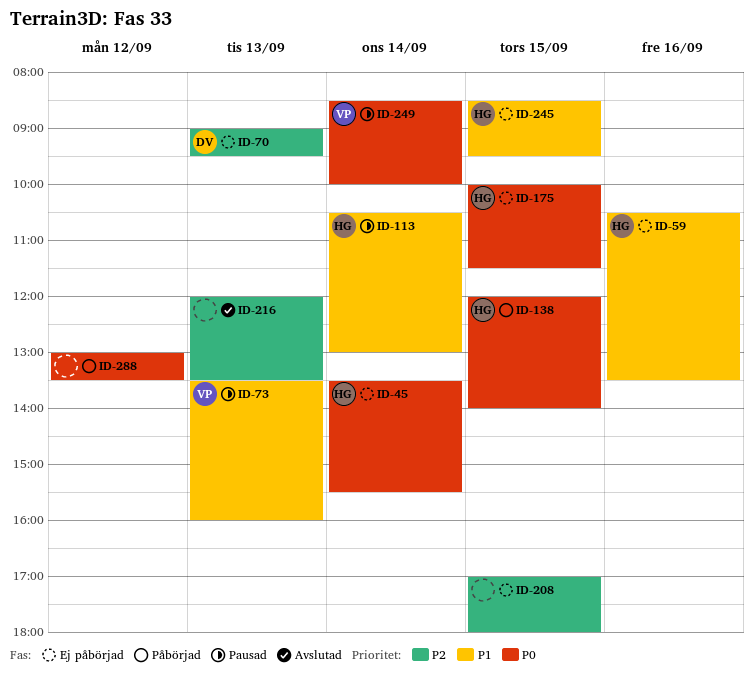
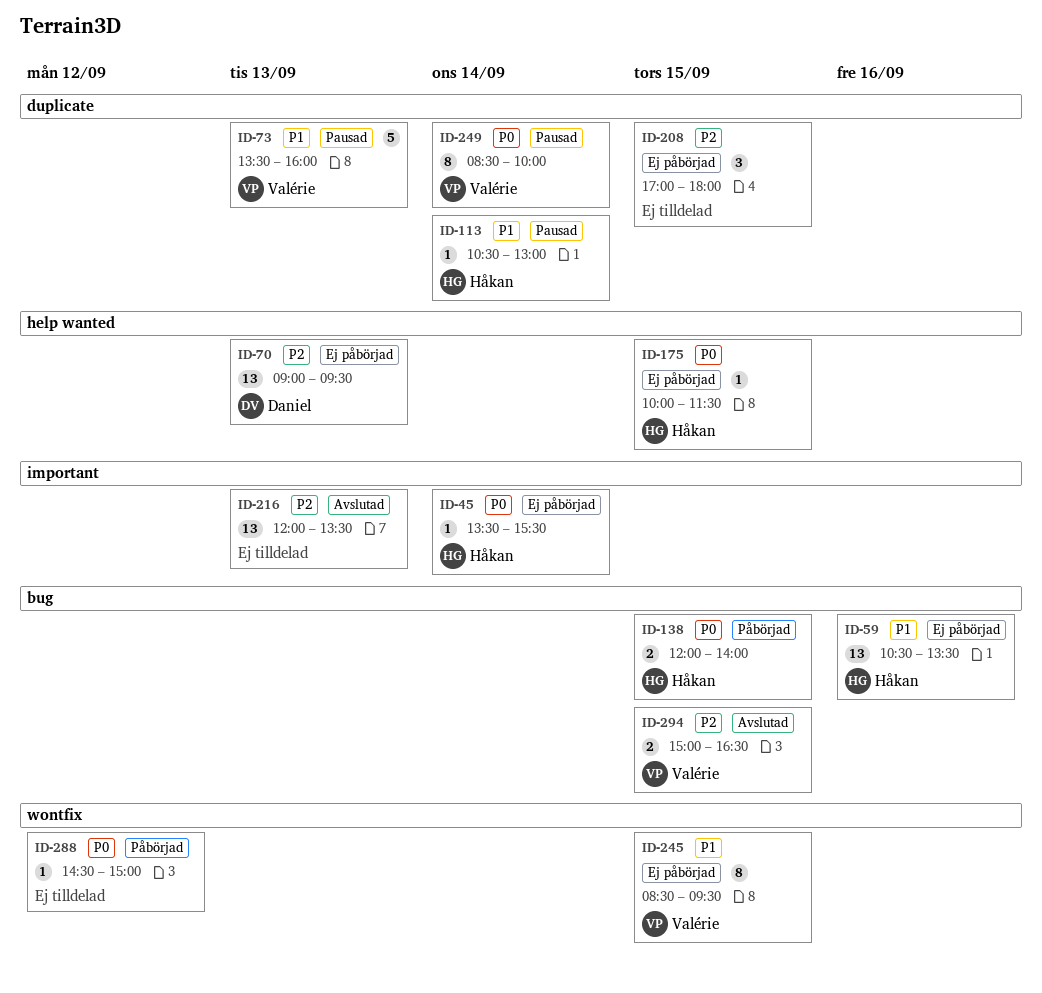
ID-245, owner: Håkan -> Valérie
ID-288, begins: 13:00 -> 14:30
ID-288, ends: 13:30 -> 15:00
ID-294: none -> present

